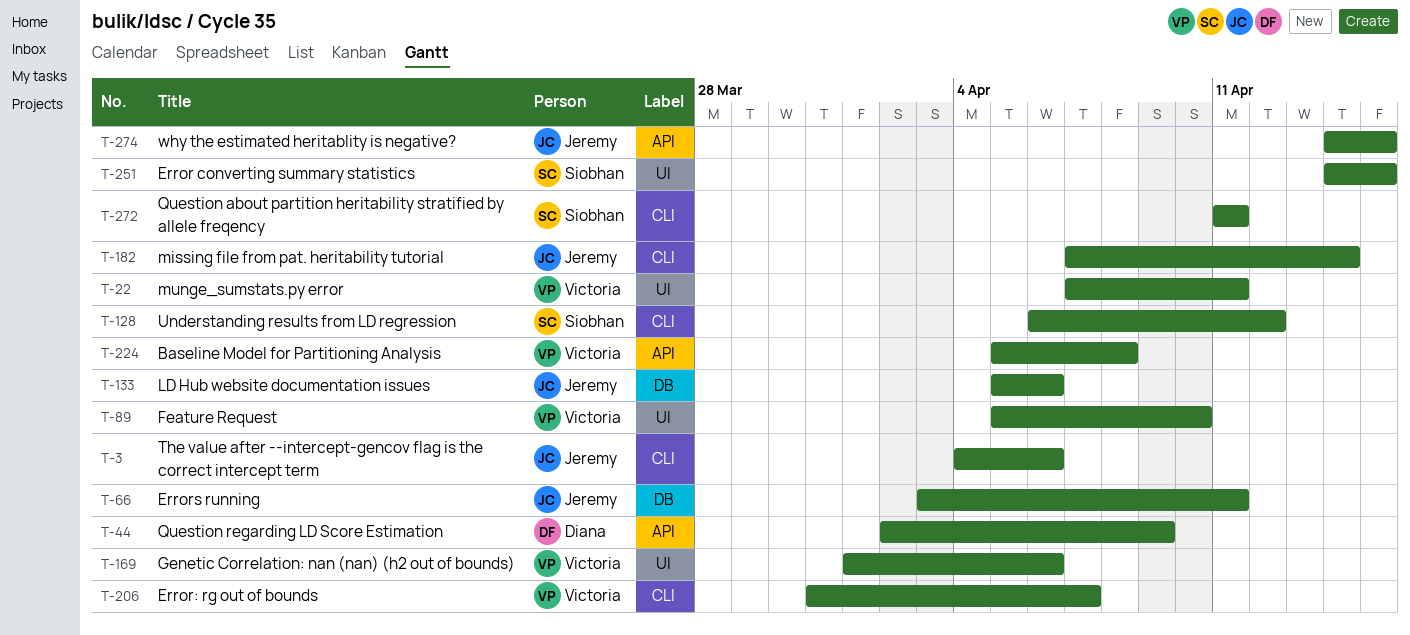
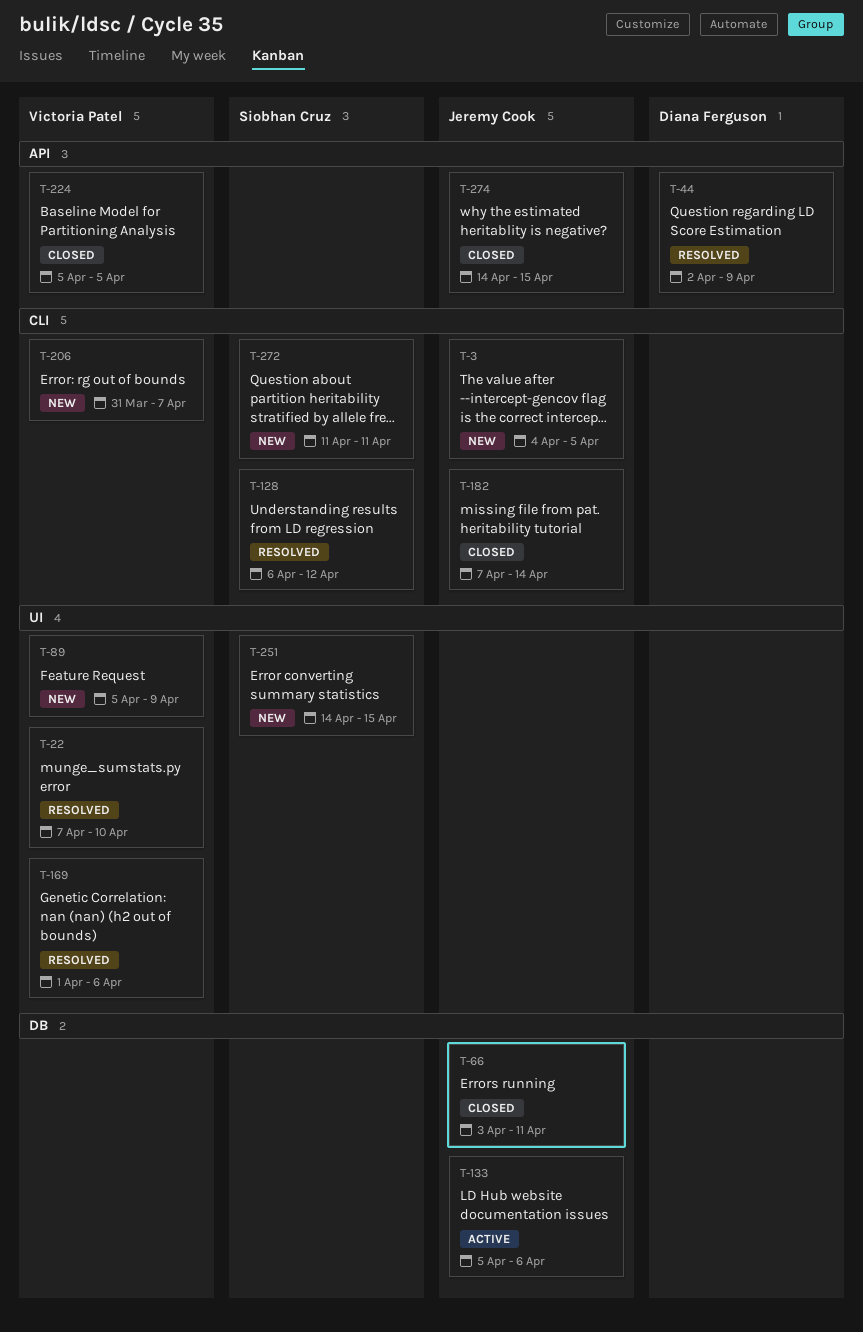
T-3, due: Apr 6 -> Apr 5
T-22, due: Apr 11 -> Apr 10
T-89, due: Apr 10 -> Apr 9
T-224, due: Apr 8 -> Apr 5

